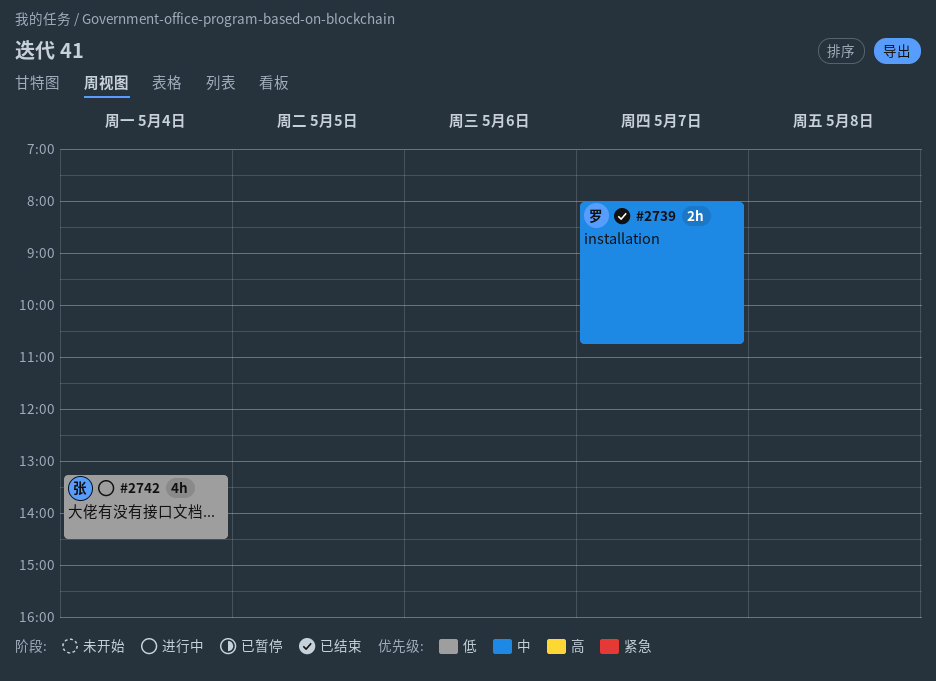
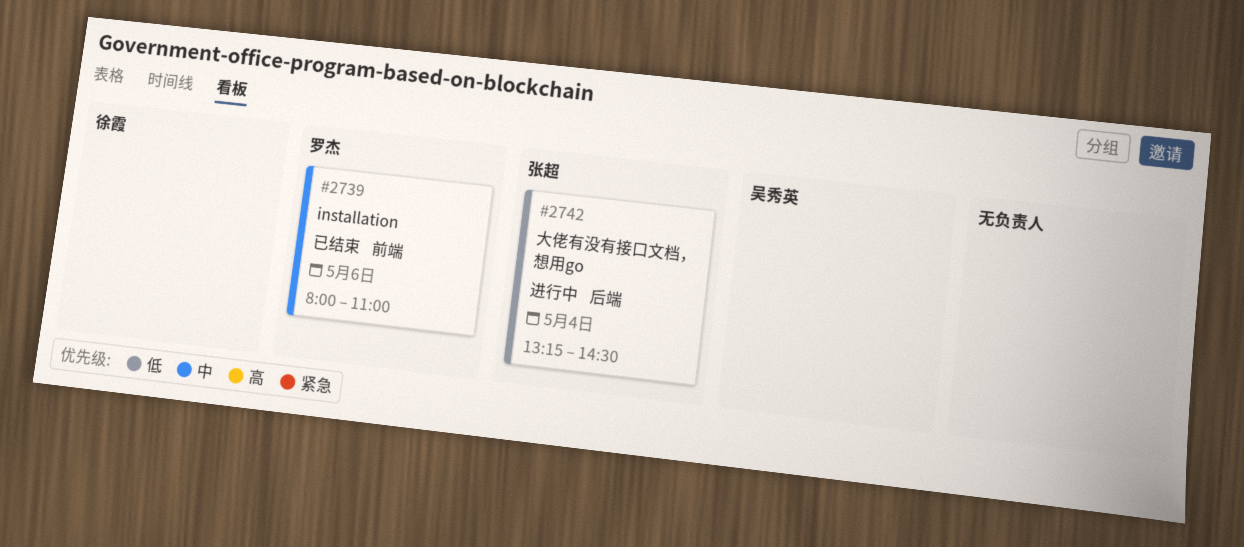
#2739, day: May 7 -> May 6
#2739, ends: 10:45 -> 11:00

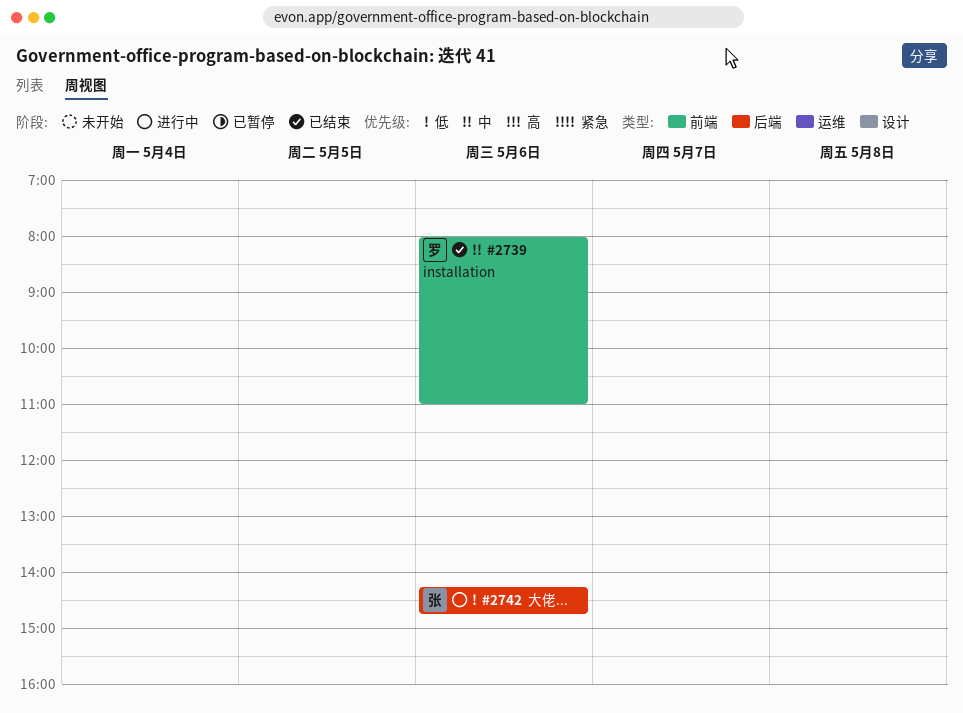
#2742, day: May 4 -> May 6
#2742, begins: 13:15 -> 14:15
#2742, ends: 14:30 -> 14:45

